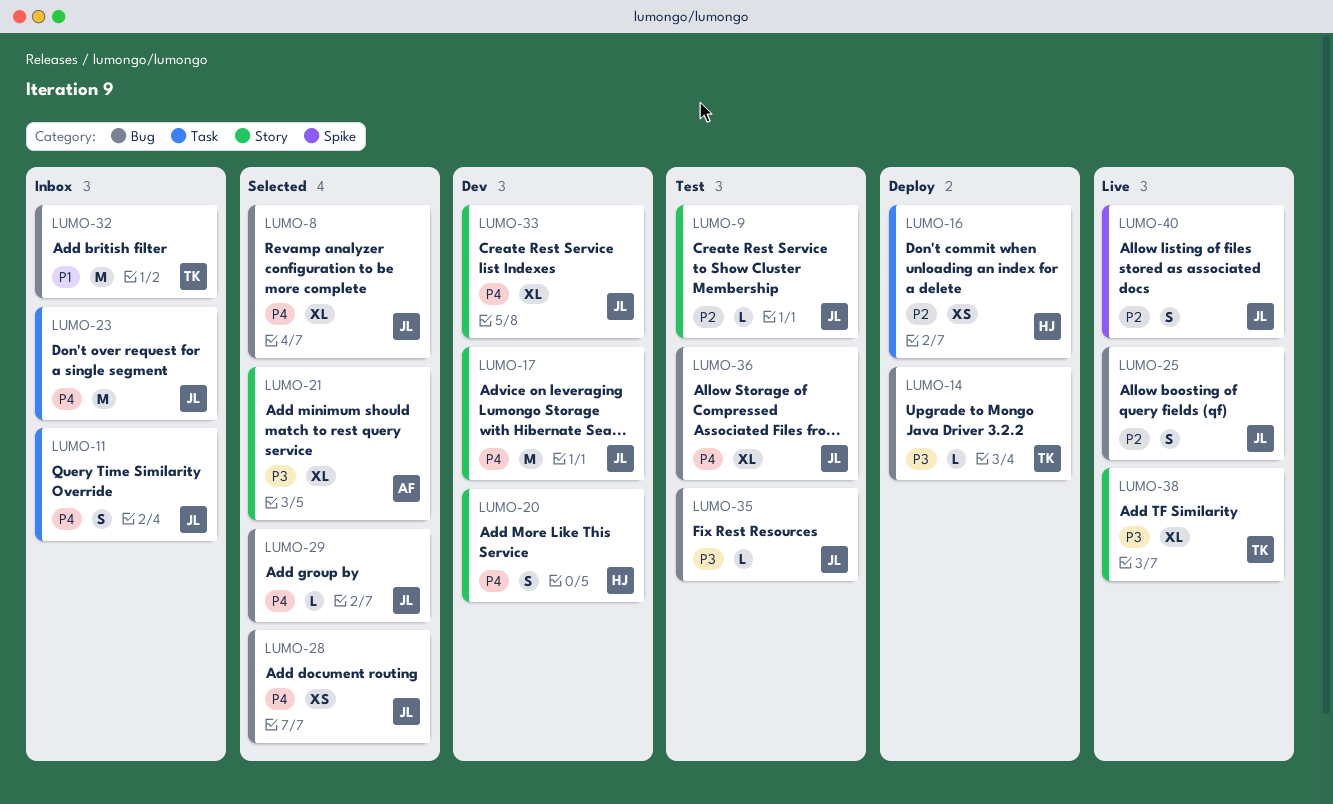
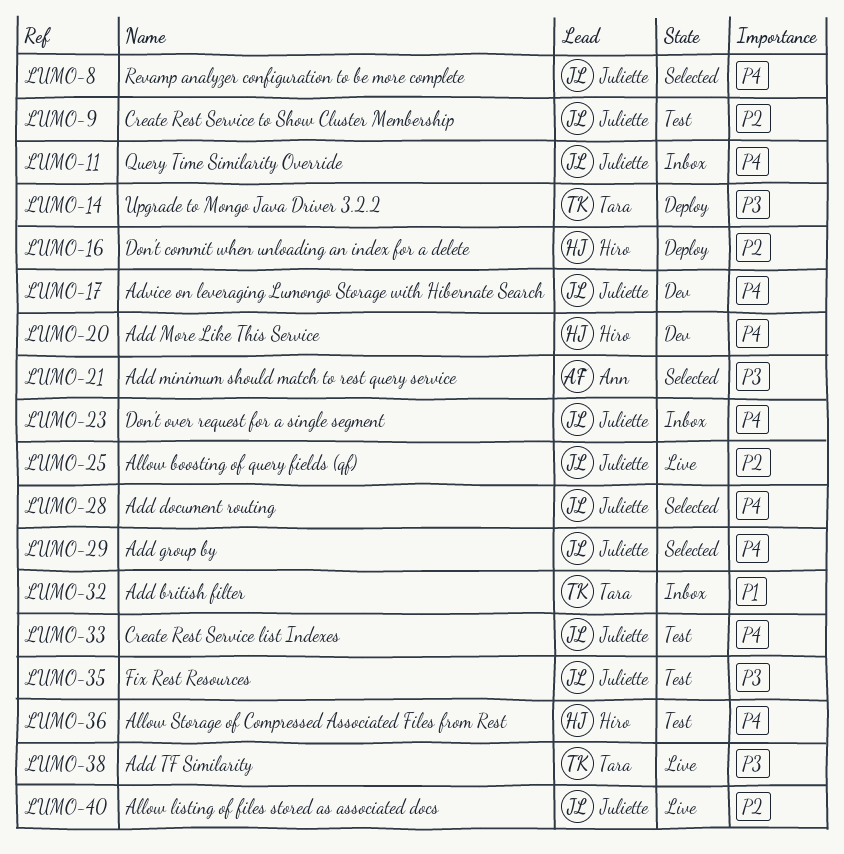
LUMO-33, status: Dev -> Test
LUMO-36, owner: Juliette -> Hiro

